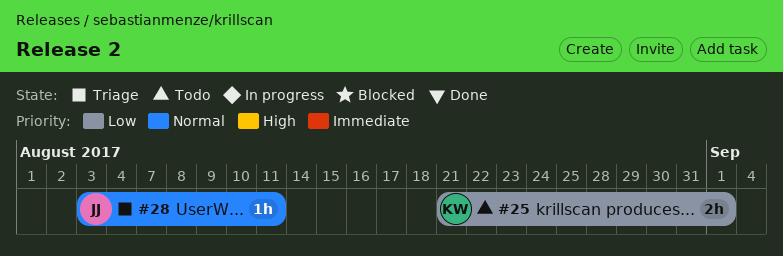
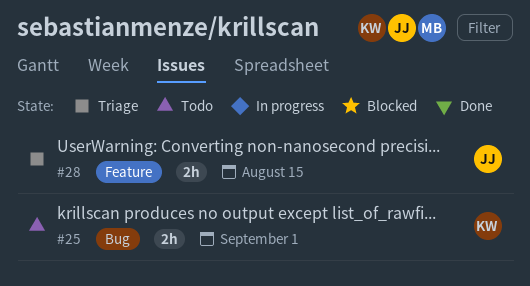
#28, estimate: 1h -> 2h
#28, due: Aug 11 -> Aug 15

